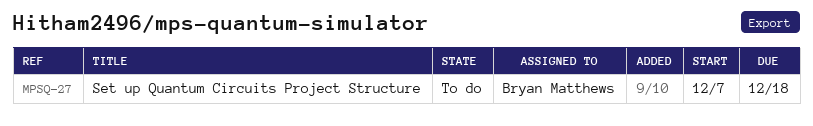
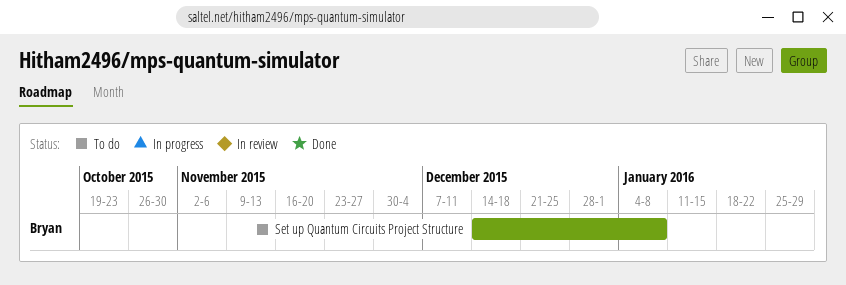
Set up Quantum Circuits Project Structure, start: Dec 7 -> Dec 14
Set up Quantum Circuits Project Structure, due: Dec 18 -> Jan 8

